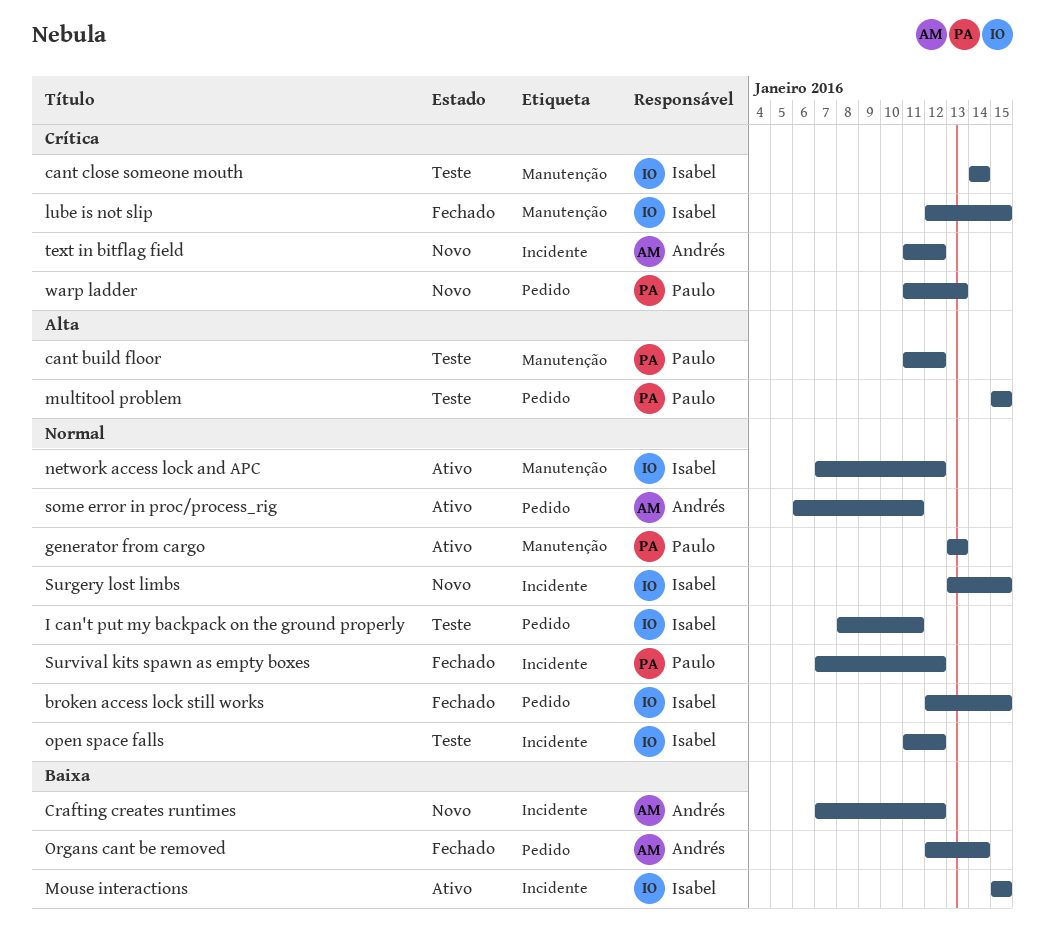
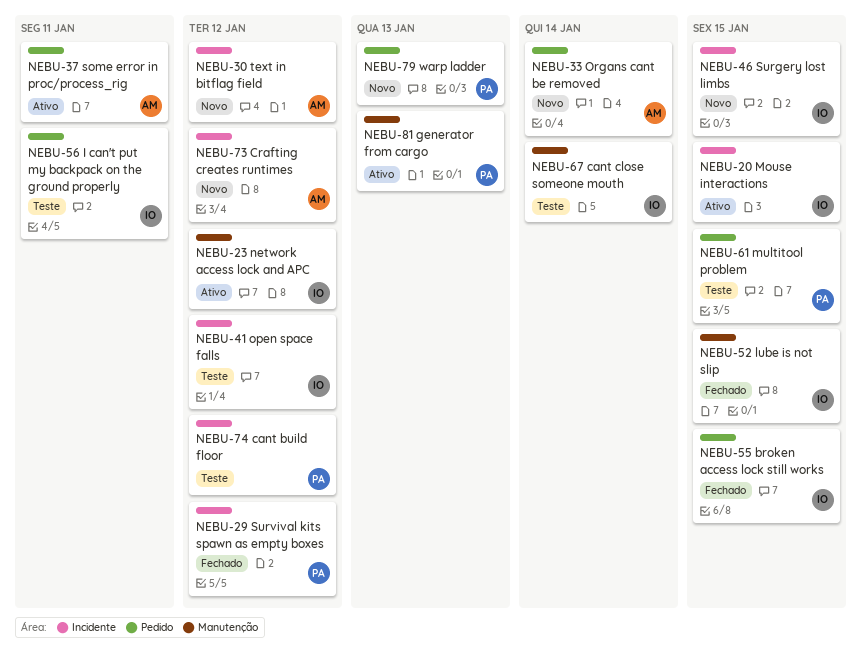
cant build floor, label: Manutenção -> Incidente
Organs cant be removed, status: Fechado -> Novo

